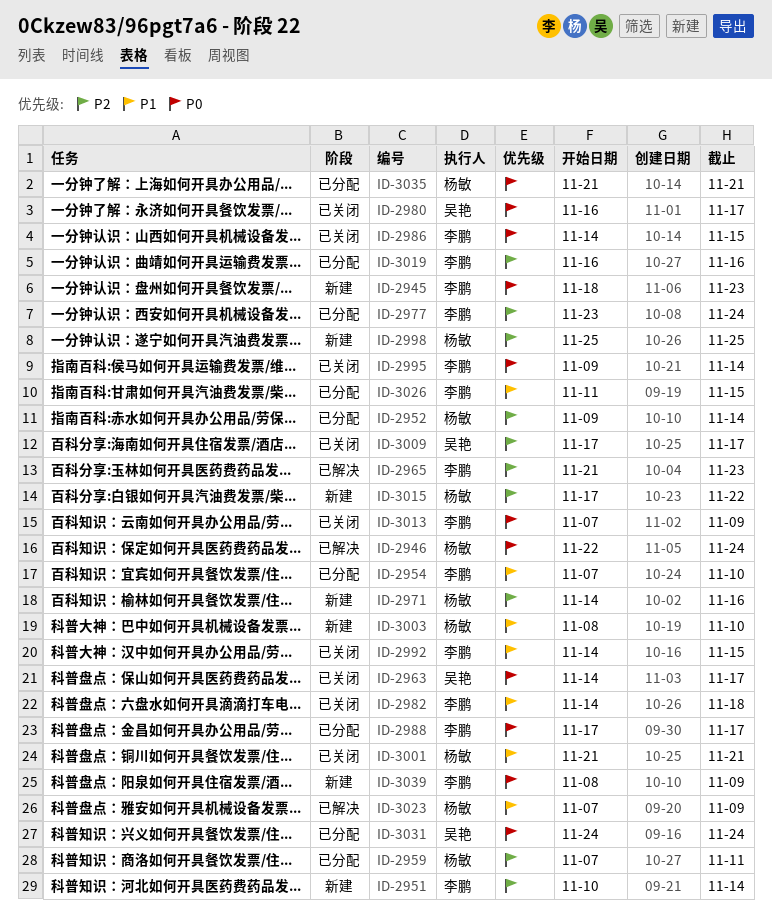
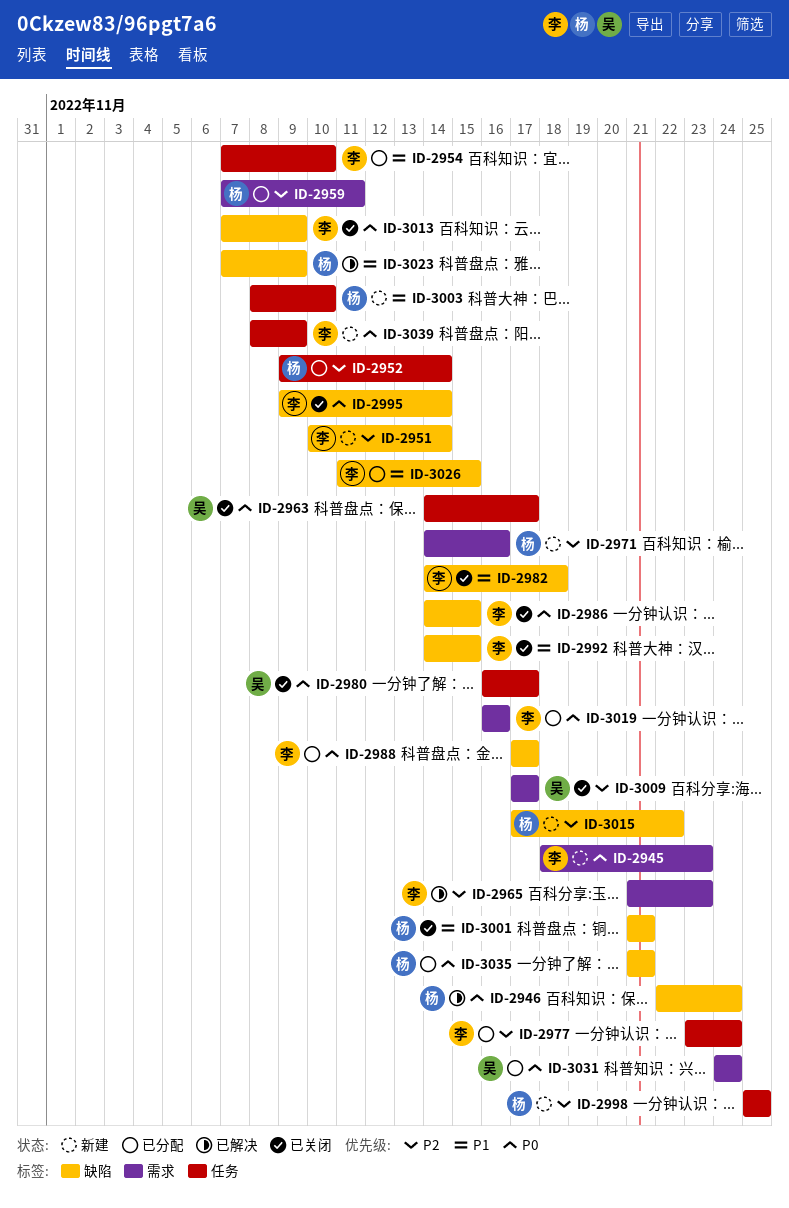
ID-3019, priority: P2 -> P0

